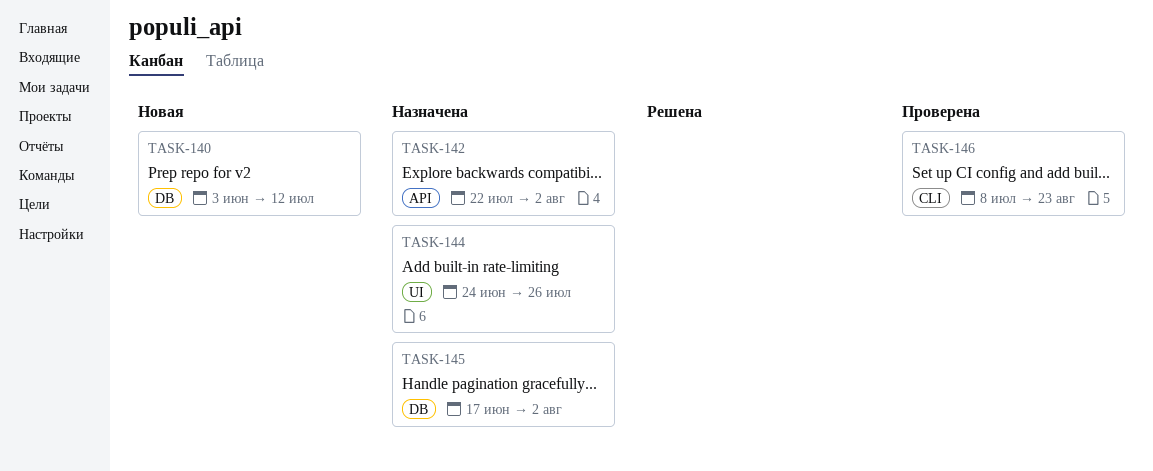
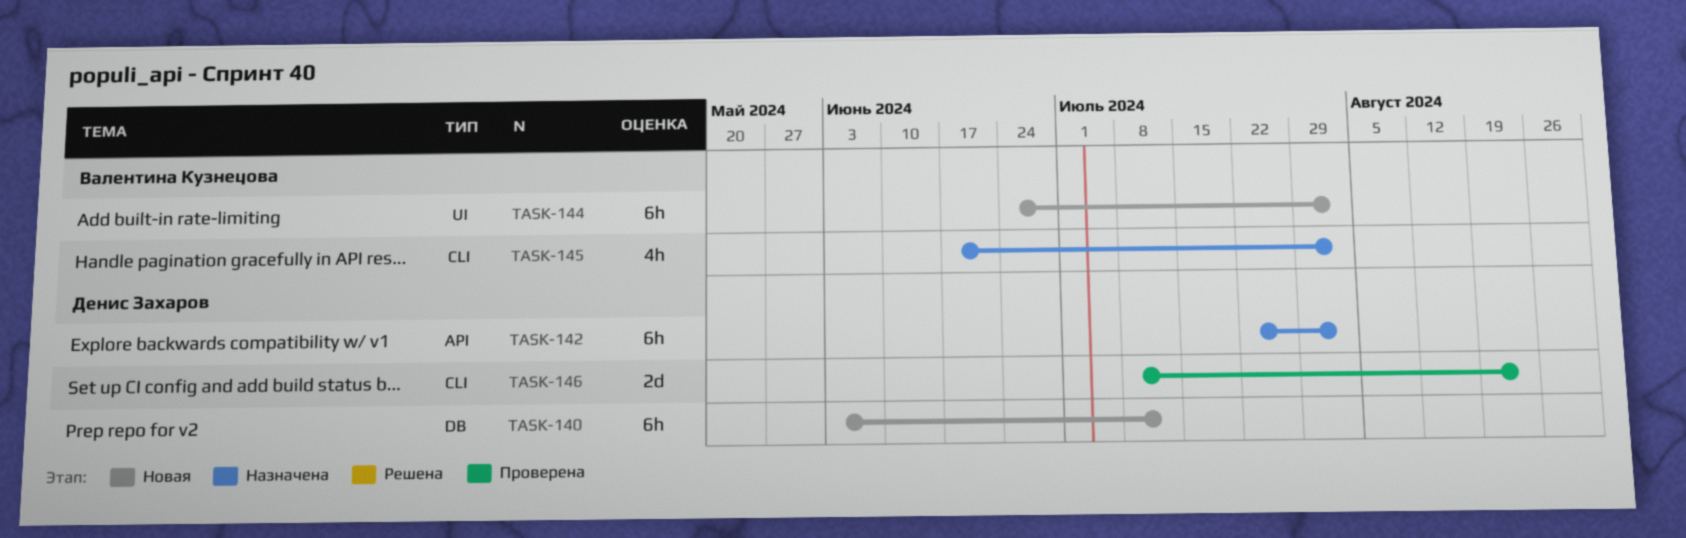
TASK-144, status: Назначена -> Новая
TASK-144, due: Jul 26 -> Aug 2
TASK-145, label: DB -> CLI

